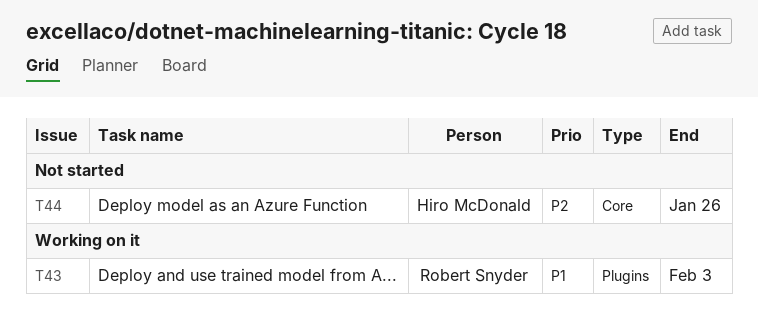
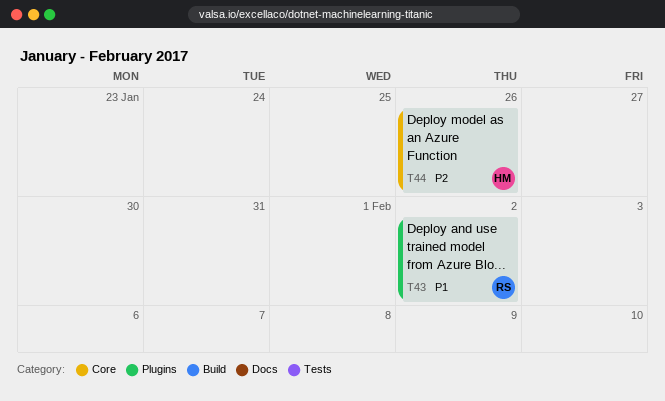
T43, due: Feb 3 -> Feb 2

